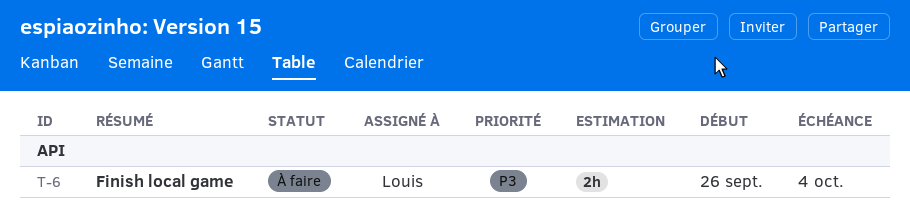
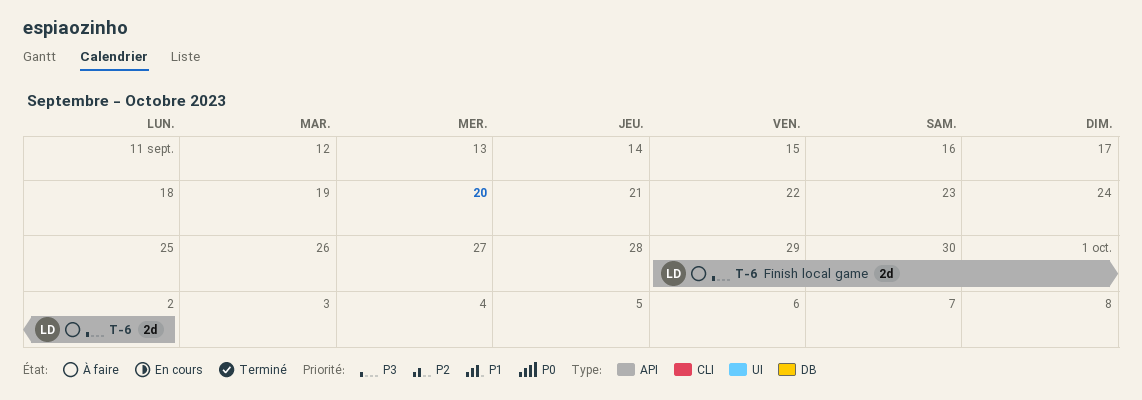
T-6, estimate: 2h -> 2d
T-6, start: Sep 26 -> Sep 29
T-6, due: Oct 4 -> Oct 2

